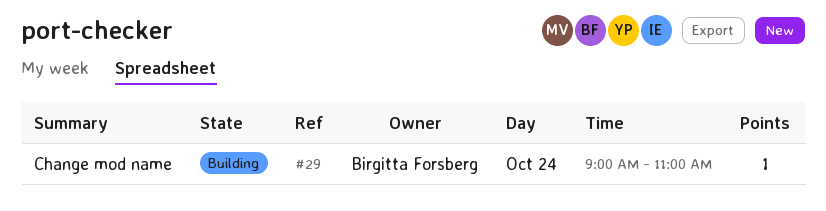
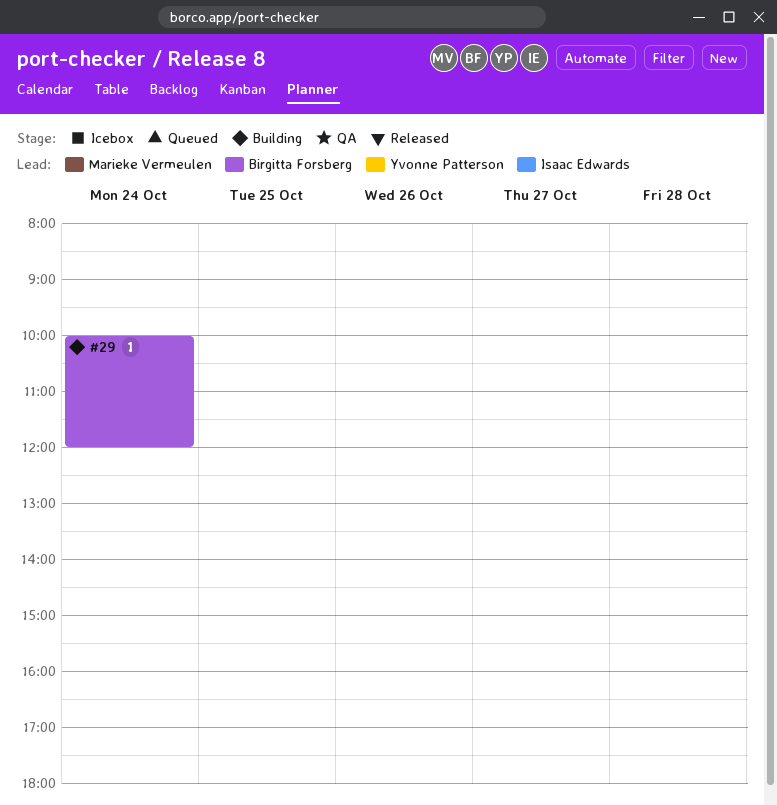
#29, begins: 09:00 -> 10:00
#29, ends: 11:00 -> 12:00

